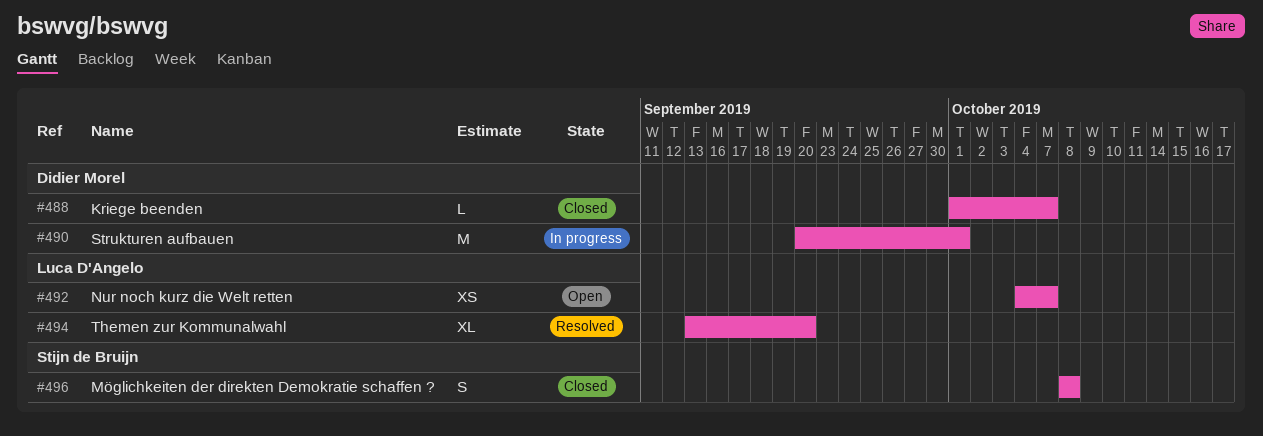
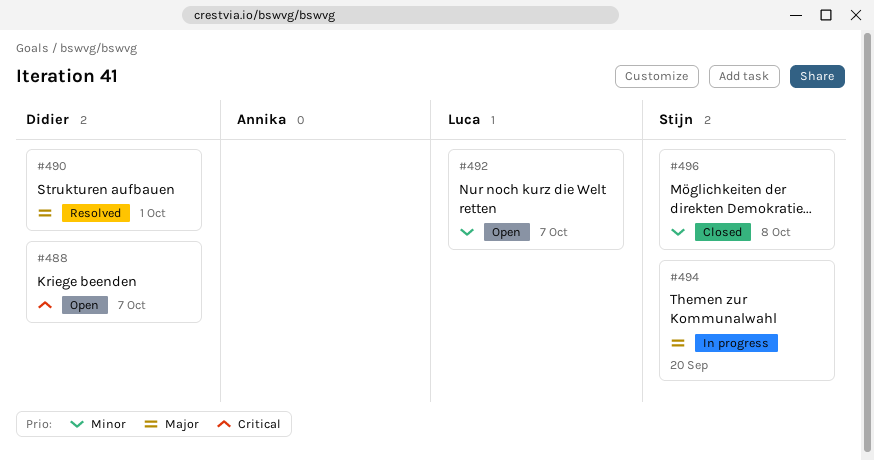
#488, status: Closed -> Open
#490, status: In progress -> Resolved
#494, status: Resolved -> In progress
#494, owner: Luca D'Angelo -> Stijn de Bruijn

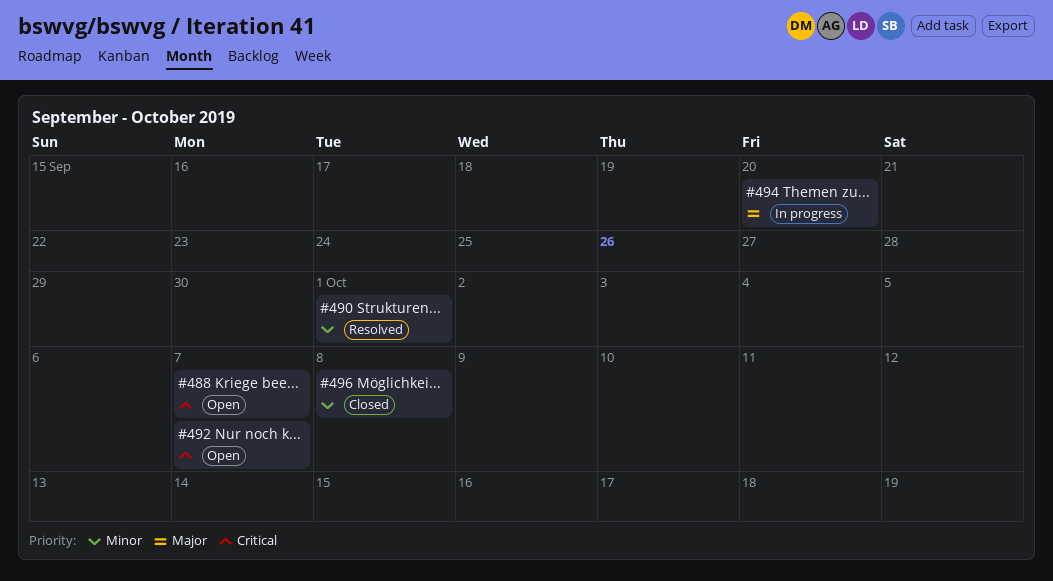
#490, priority: Major -> Minor
#492, priority: Minor -> Critical

